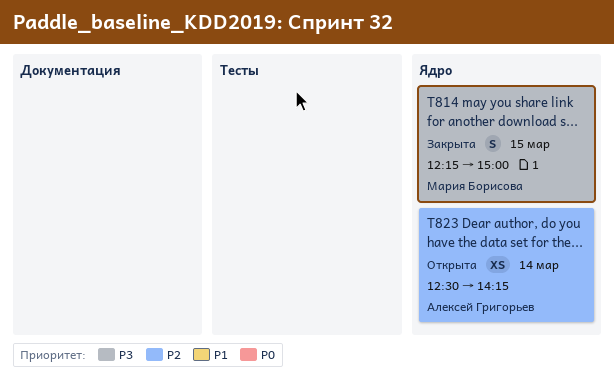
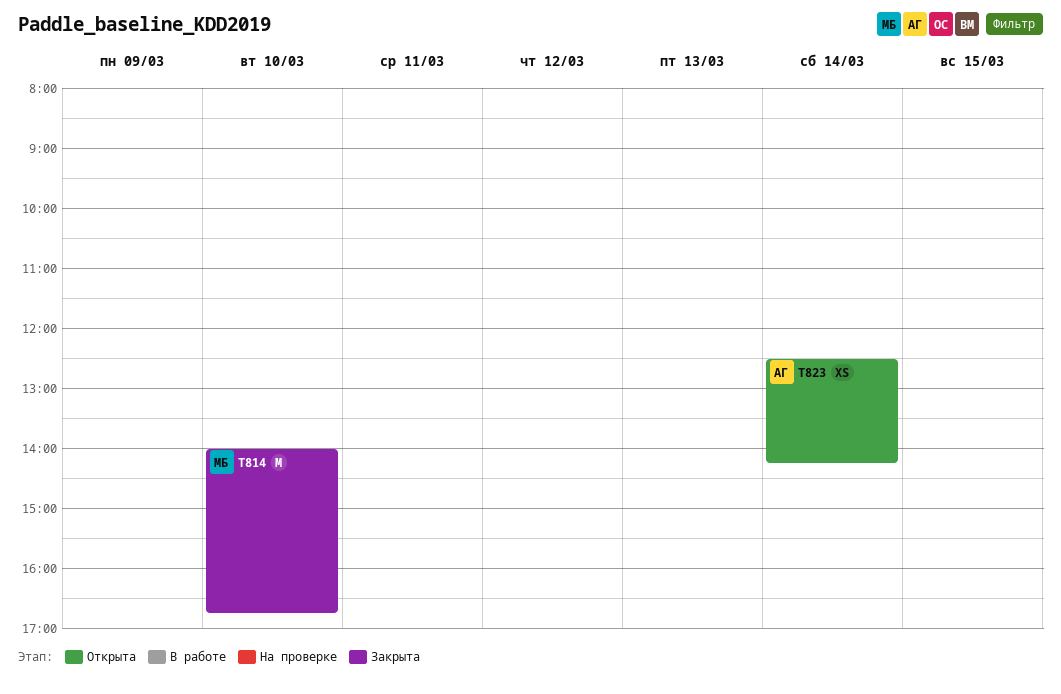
T814, estimate: S -> M
T814, day: Mar 15 -> Mar 10
T814, begins: 12:15 -> 14:00
T814, ends: 15:00 -> 16:45

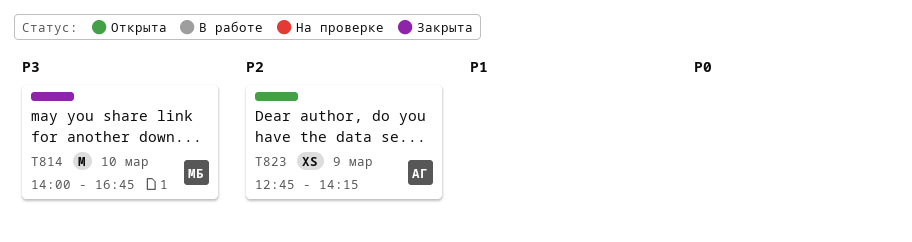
T823, day: Mar 14 -> Mar 9
T823, begins: 12:30 -> 12:45

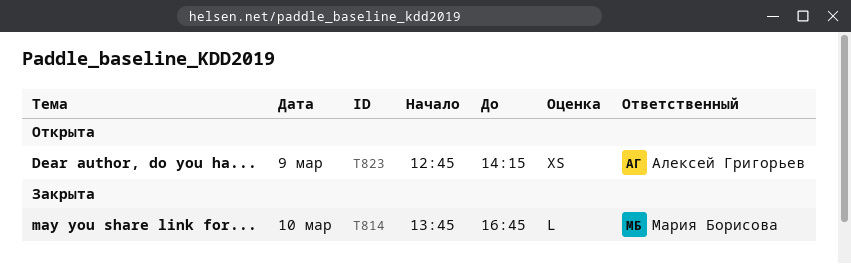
T814, estimate: M -> L
T814, begins: 14:00 -> 13:45

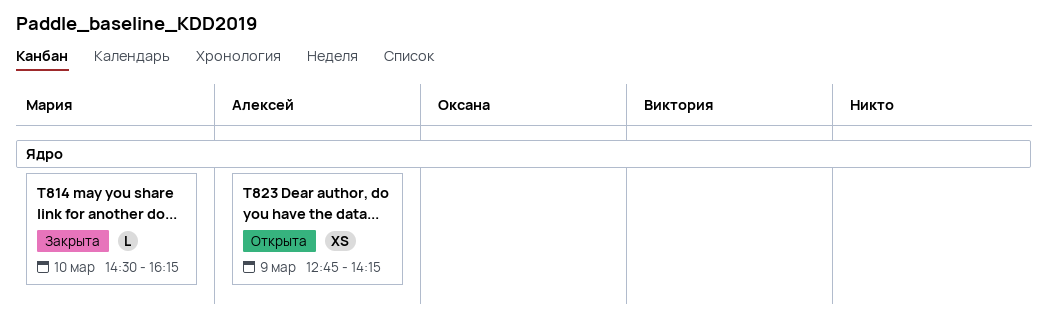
T814, begins: 13:45 -> 14:30
T814, ends: 16:45 -> 16:15

